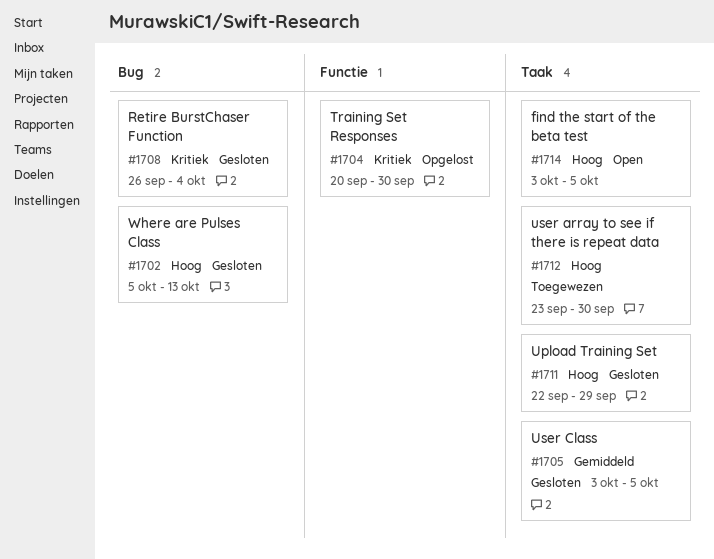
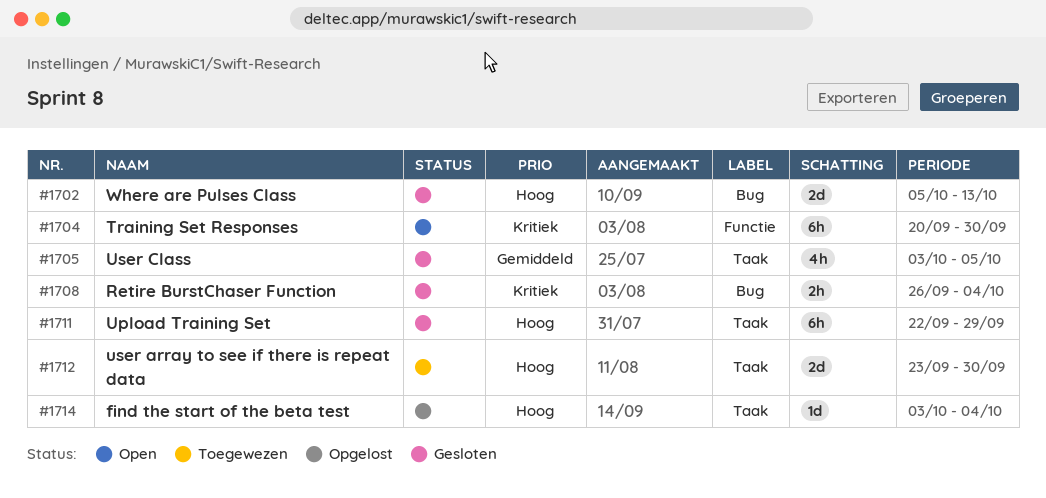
#1704, status: Opgelost -> Open
#1714, status: Open -> Opgelost
#1714, due: Oct 5 -> Oct 4

